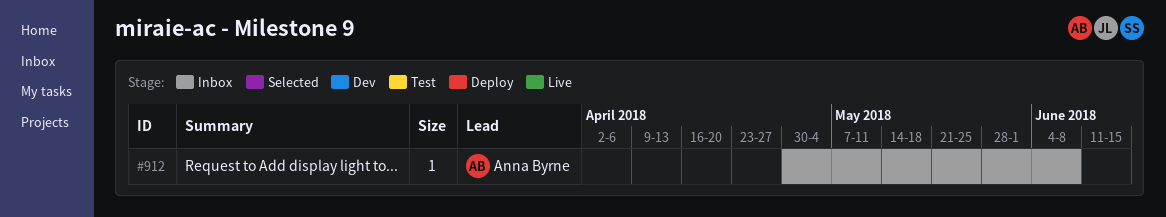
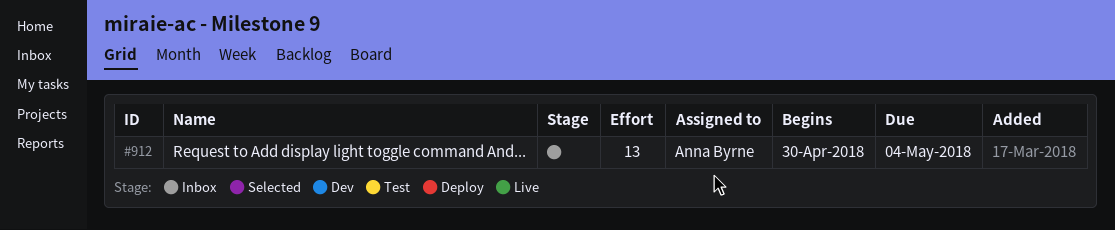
#912, estimate: 1 -> 13
#912, due: Jun 8 -> May 4

